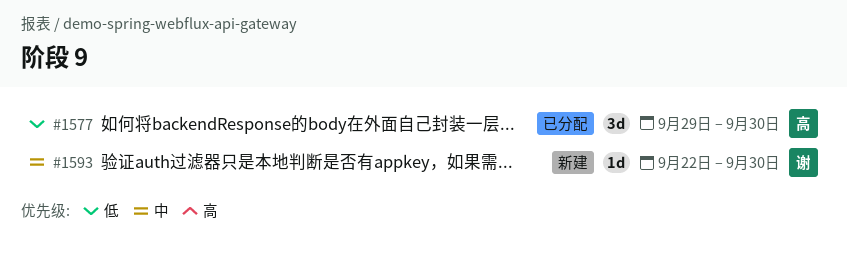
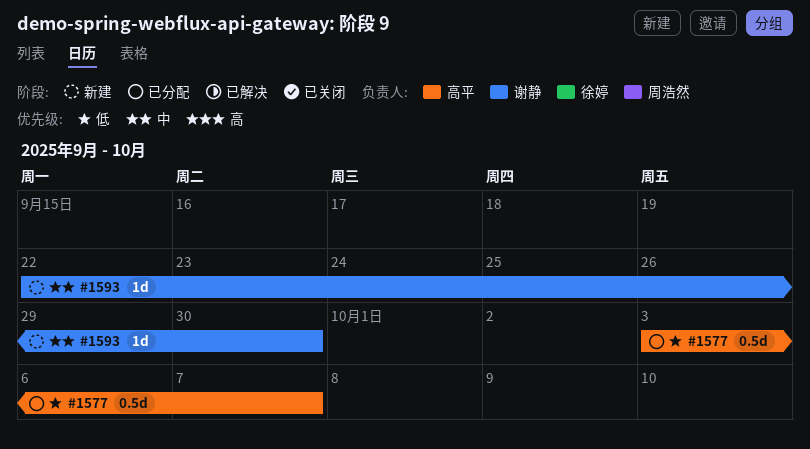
#1577, estimate: 3d -> 0.5d
#1577, start: Sep 29 -> Oct 3
#1577, due: Sep 30 -> Oct 7

